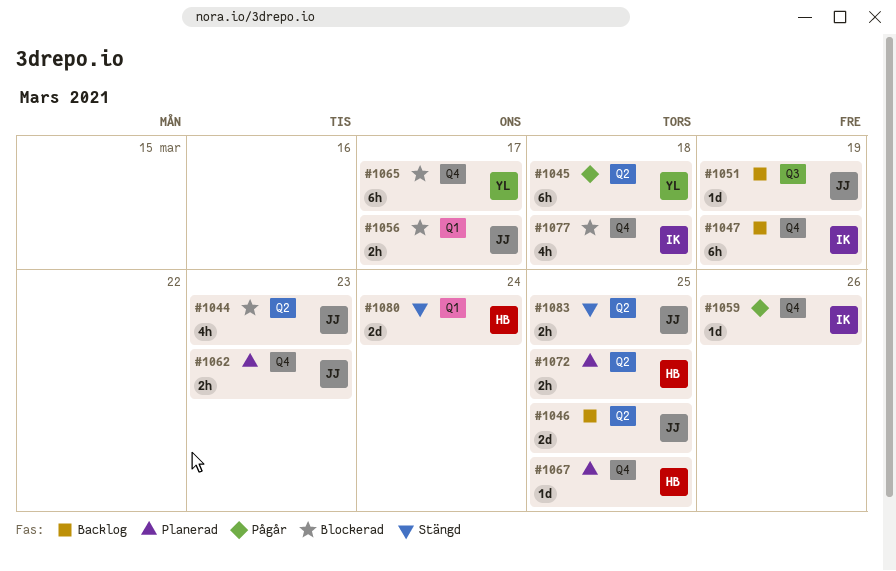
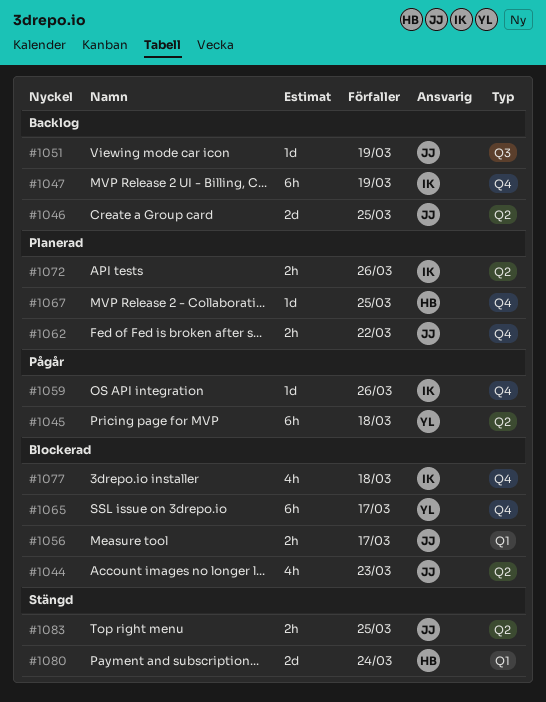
#1062, due: Mar 23 -> Mar 22
#1072, owner: HB -> IK
#1072, due: Mar 25 -> Mar 26

